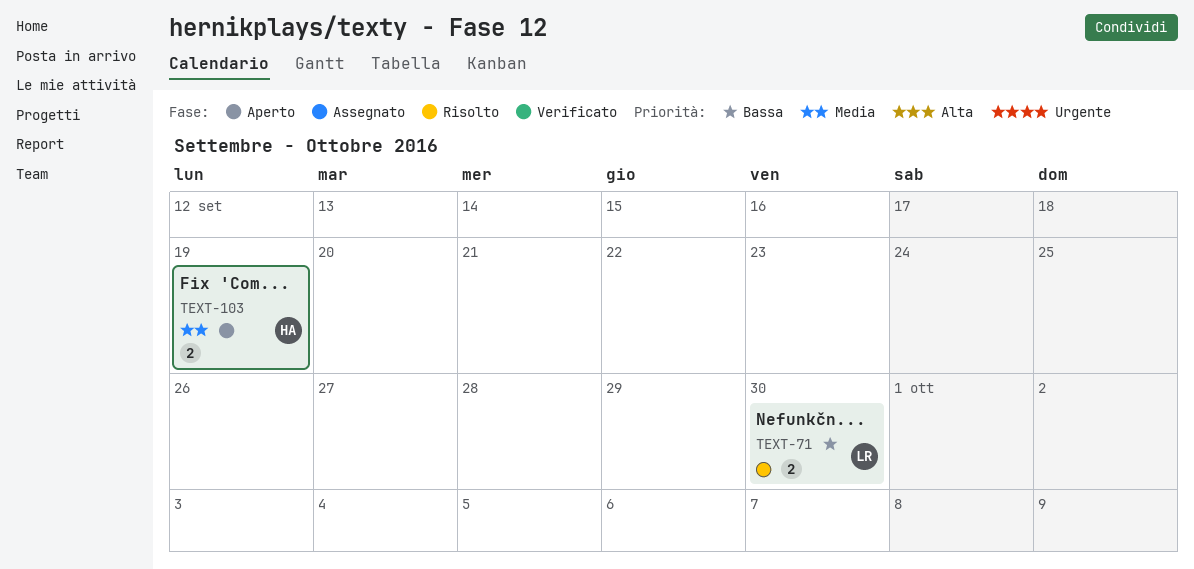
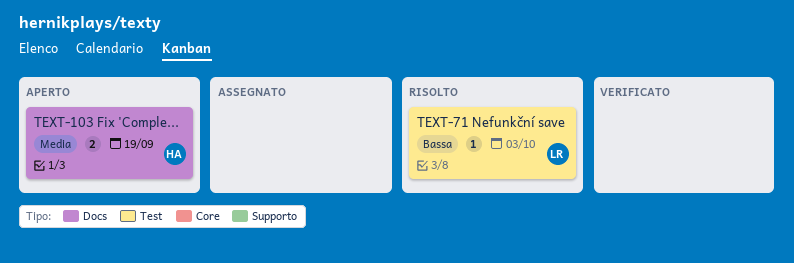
TEXT-71, estimate: 2 -> 1
TEXT-71, due: Sep 30 -> Oct 3

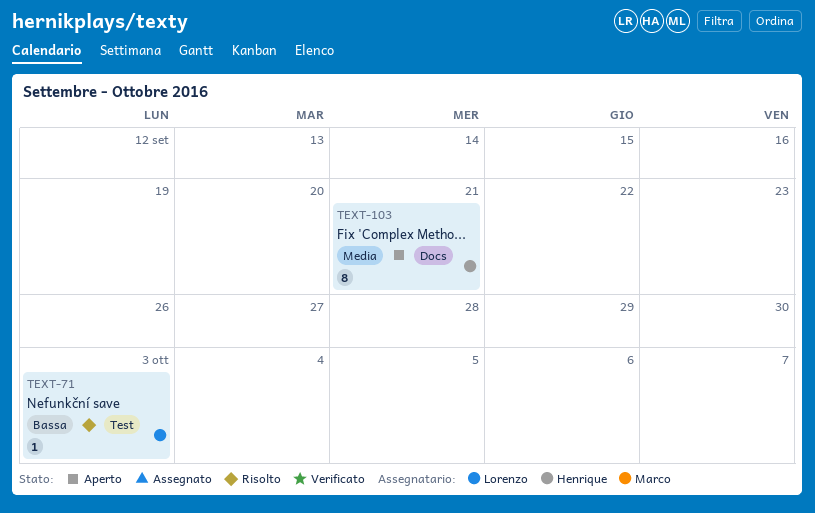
TEXT-103, estimate: 2 -> 8
TEXT-103, due: Sep 19 -> Sep 21

